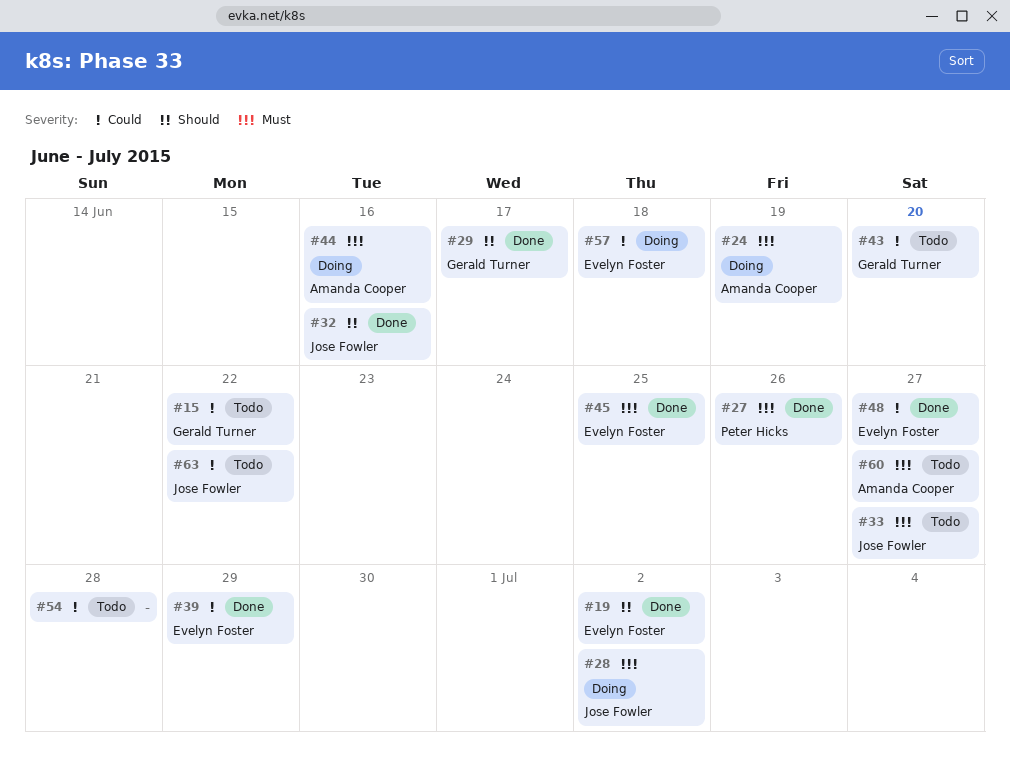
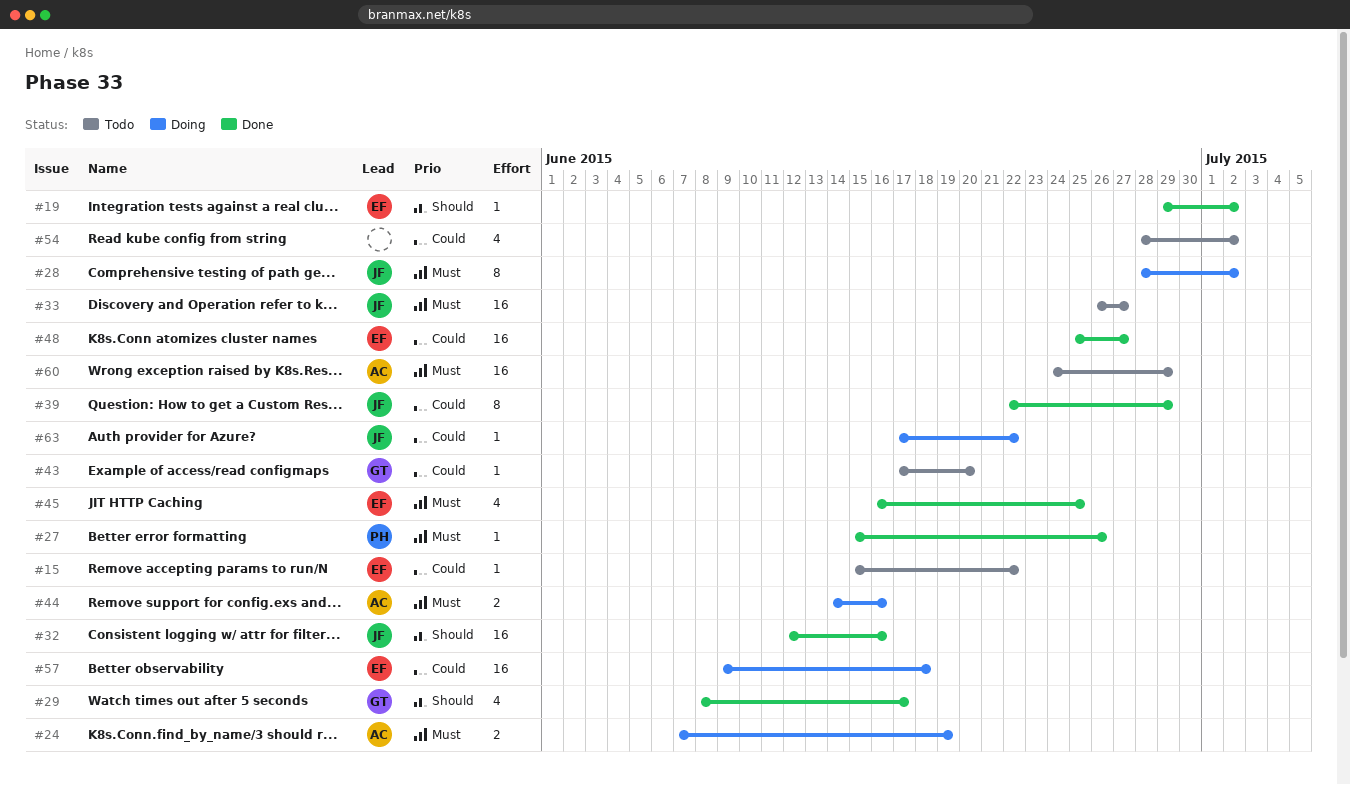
#15, owner: Gerald Turner -> Evelyn Foster
#39, owner: Evelyn Foster -> Jose Fowler
#54, due: Jun 28 -> Jul 2
#60, due: Jun 27 -> Jun 29
#63, status: Todo -> Doing

